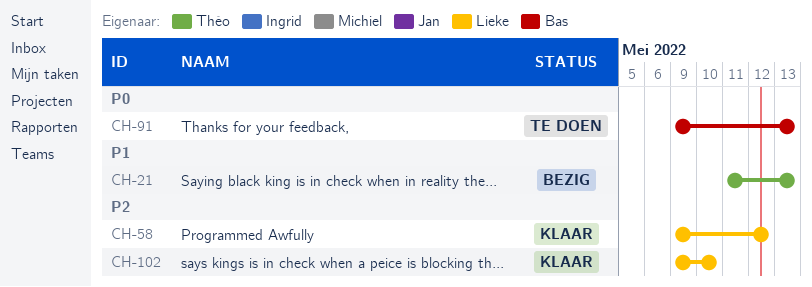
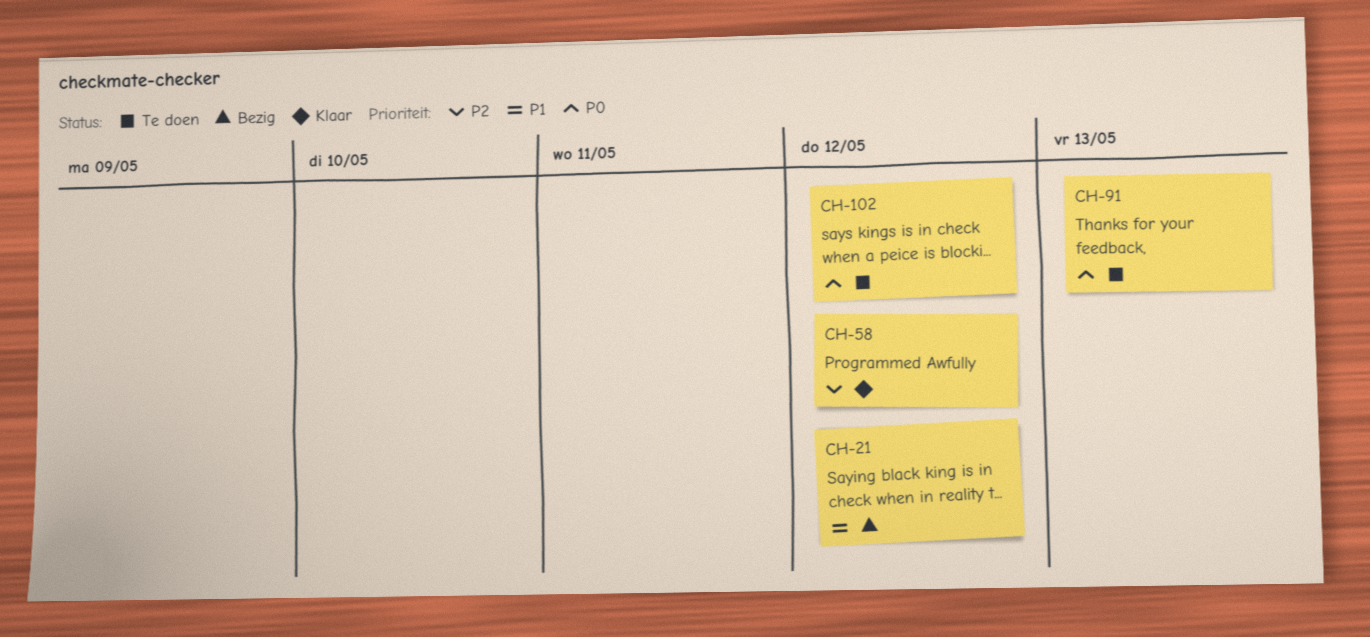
CH-21, due: May 13 -> May 12
CH-102, status: Klaar -> Te doen
CH-102, priority: P2 -> P0
CH-102, due: May 10 -> May 12

